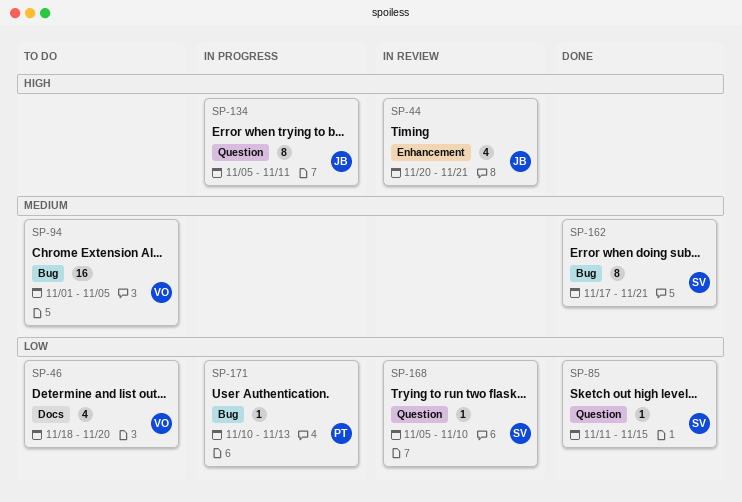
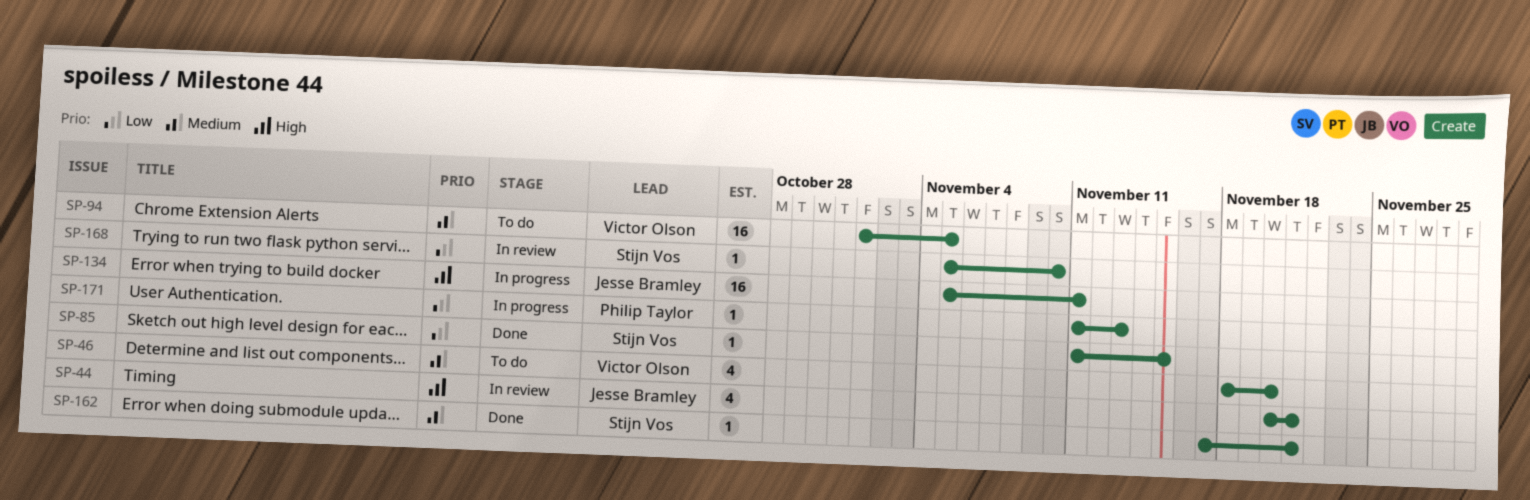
SP-46, priority: Low -> Medium
SP-134, estimate: 8 -> 16
SP-162, estimate: 8 -> 1
SP-171, start: Nov 10 -> Nov 11

